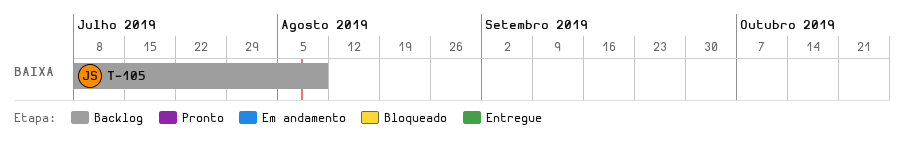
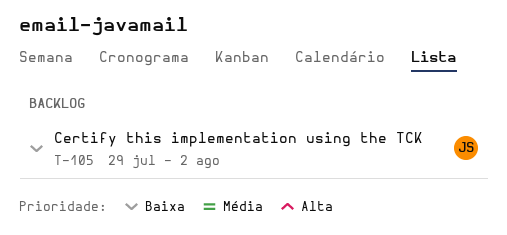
T-105, start: Jul 8 -> Jul 29
T-105, due: Aug 9 -> Aug 2

